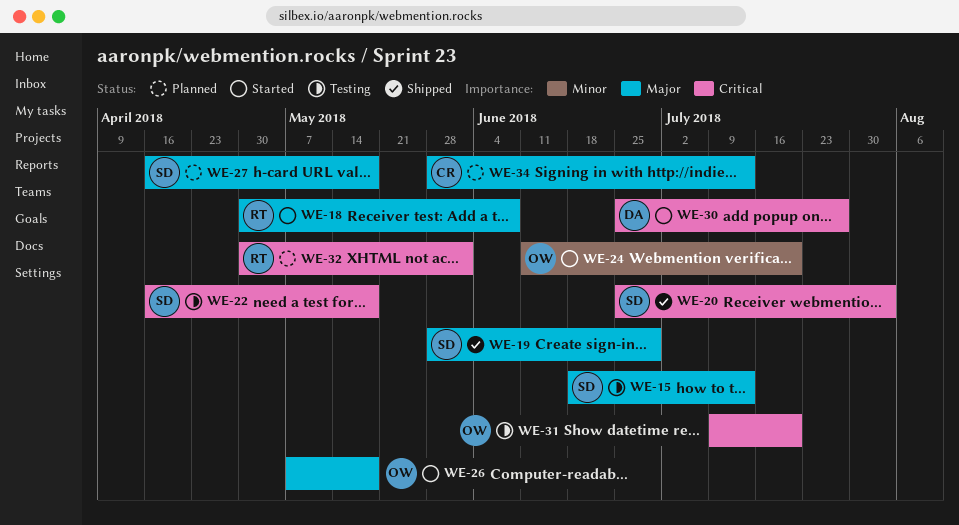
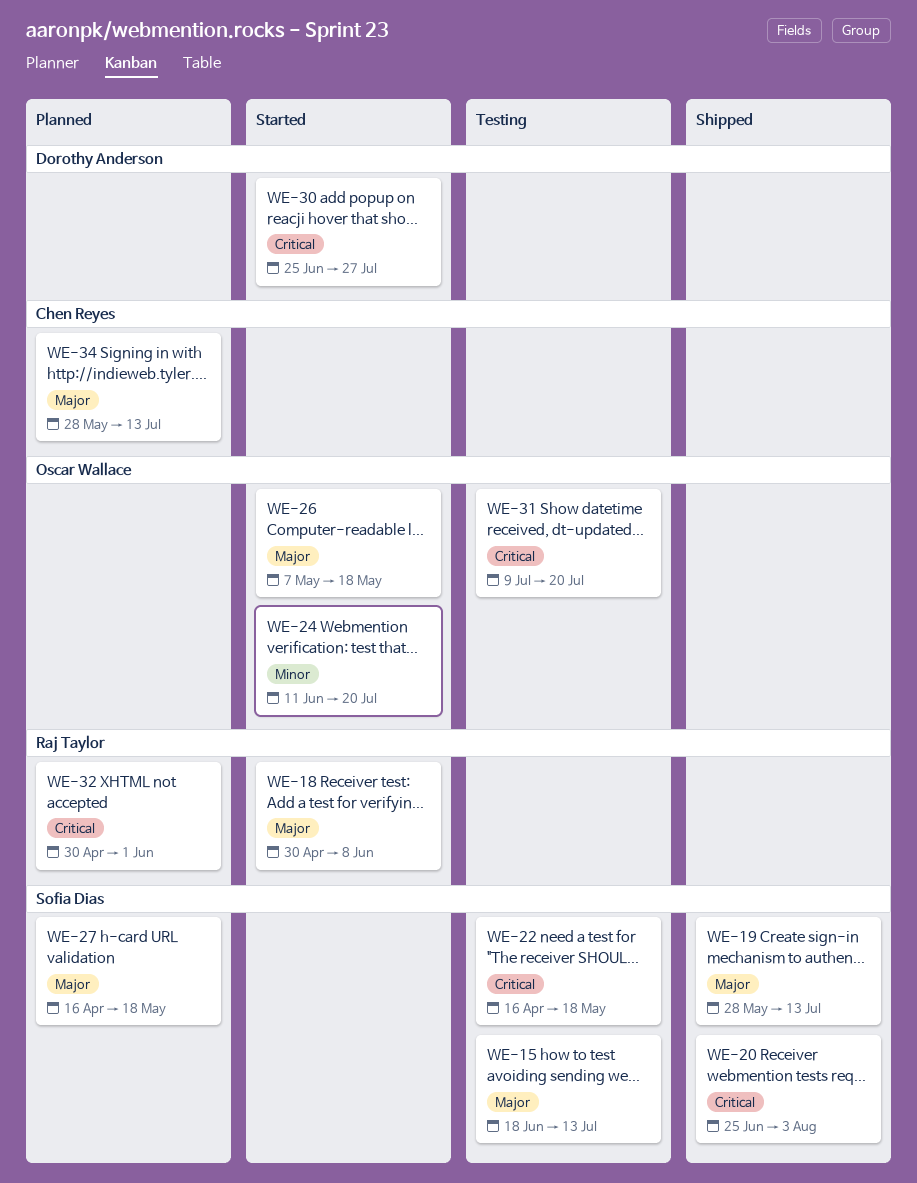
WE-19, due: Jun 29 -> Jul 13

